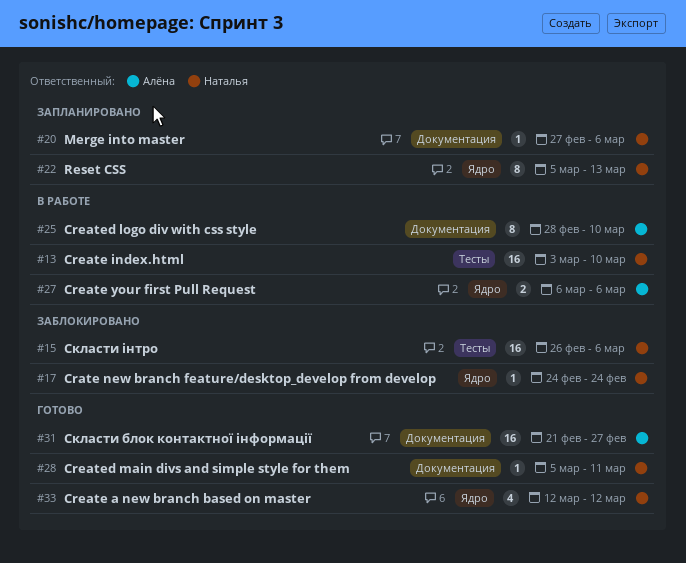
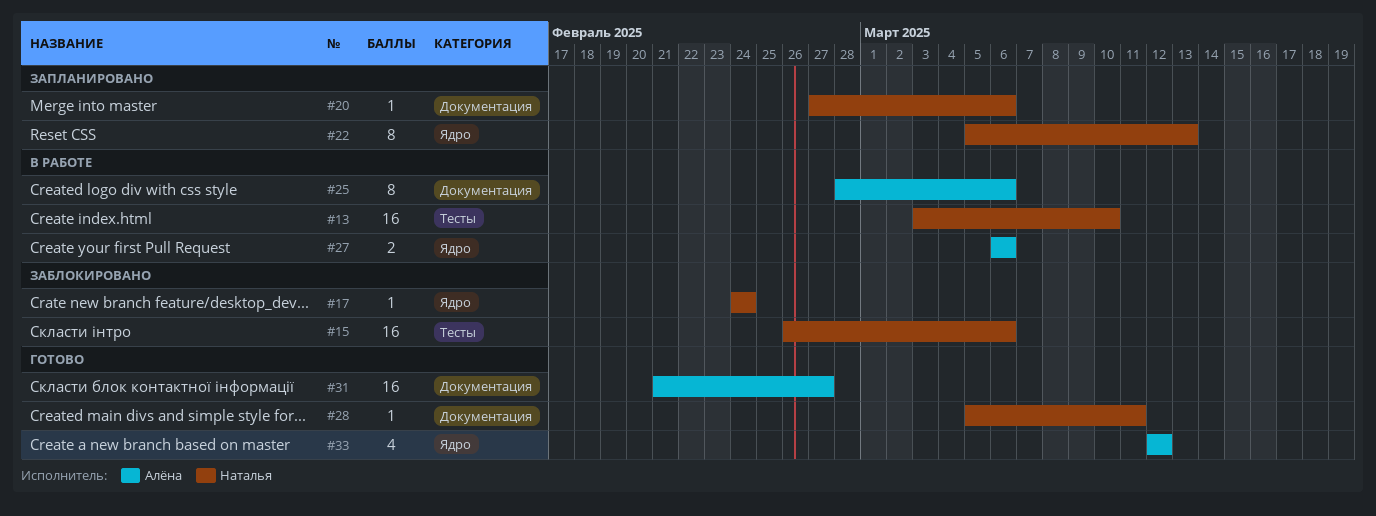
#25, due: Mar 10 -> Mar 6
#33, owner: Наталья -> Алёна

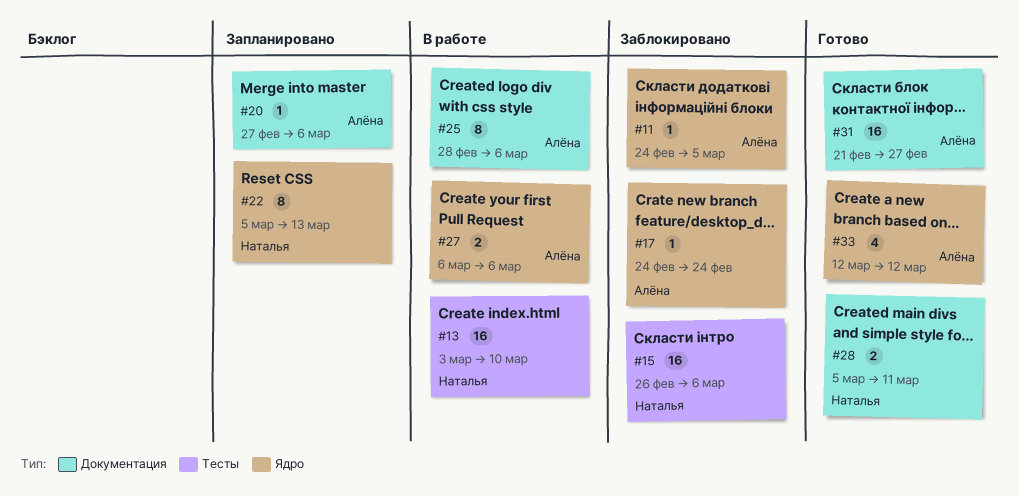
#11: none -> present
#17, owner: Наталья -> Алёна
#20, owner: Наталья -> Алёна
#28, estimate: 1 -> 2

